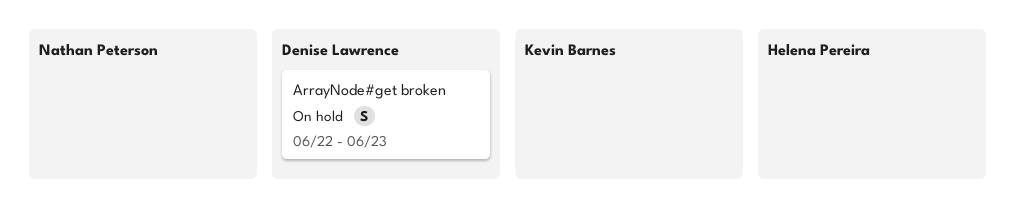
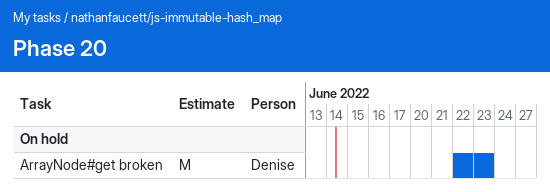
ArrayNode#get broken, estimate: S -> M

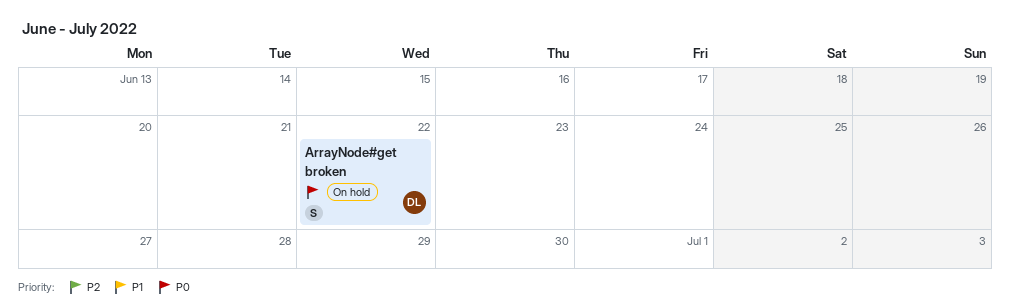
ArrayNode#get broken, estimate: M -> S
ArrayNode#get broken, due: Jun 23 -> Jun 22

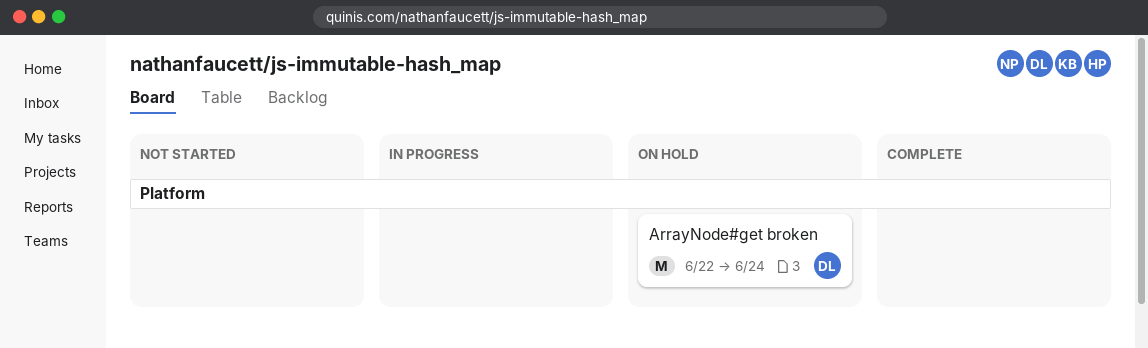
ArrayNode#get broken, estimate: S -> M
ArrayNode#get broken, due: Jun 22 -> Jun 24

